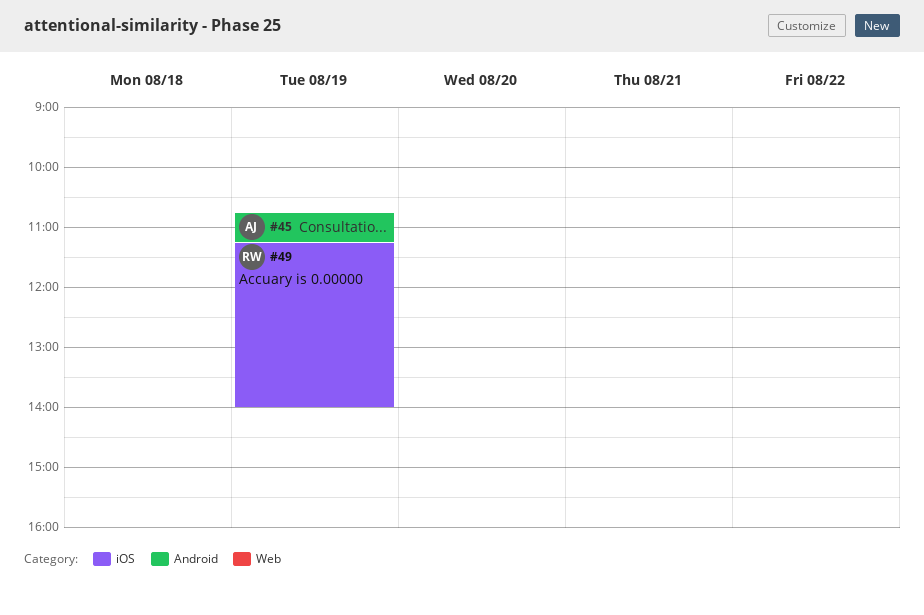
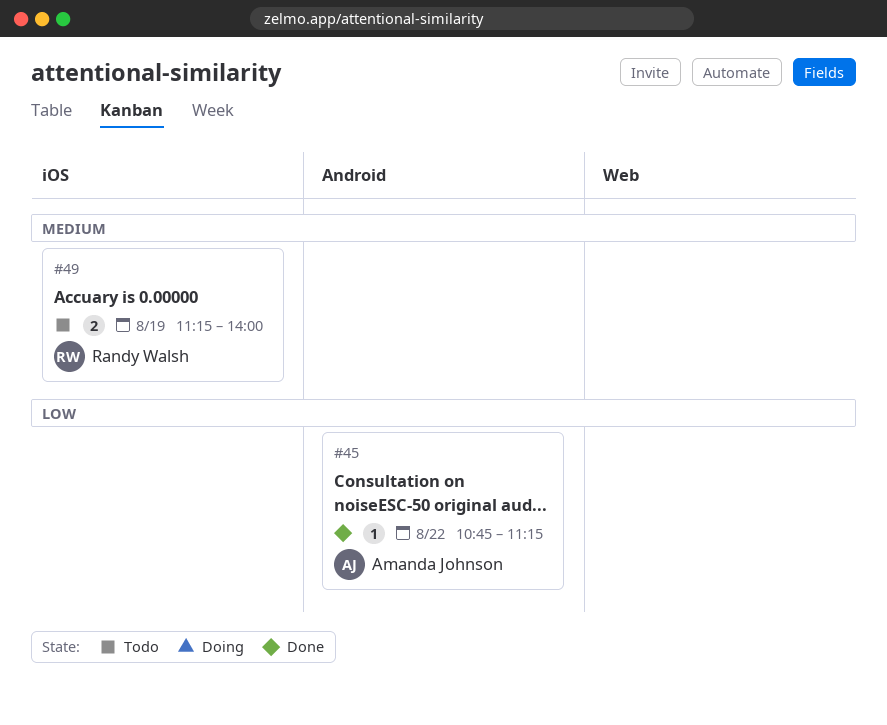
#45, day: Aug 19 -> Aug 22

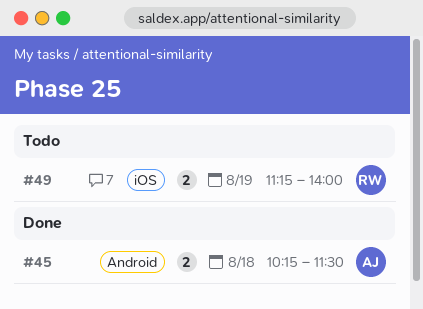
#45, estimate: 1 -> 2
#45, day: Aug 22 -> Aug 18
#45, begins: 10:45 -> 10:15
#45, ends: 11:15 -> 11:30

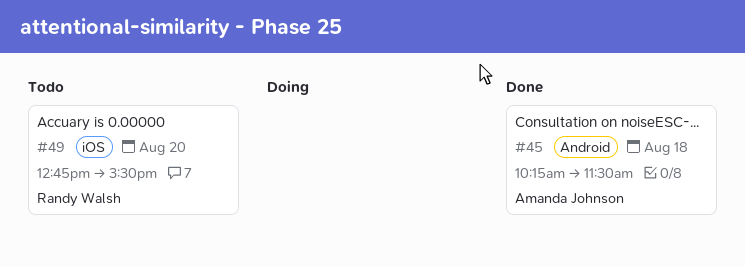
#49, day: Aug 19 -> Aug 20
#49, begins: 11:15 -> 12:45
#49, ends: 14:00 -> 15:30

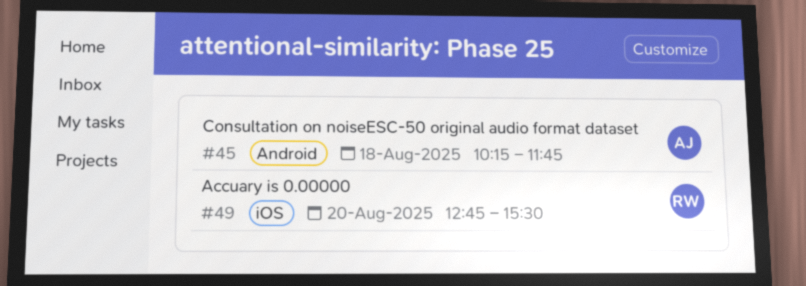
#45, ends: 11:30 -> 11:45

